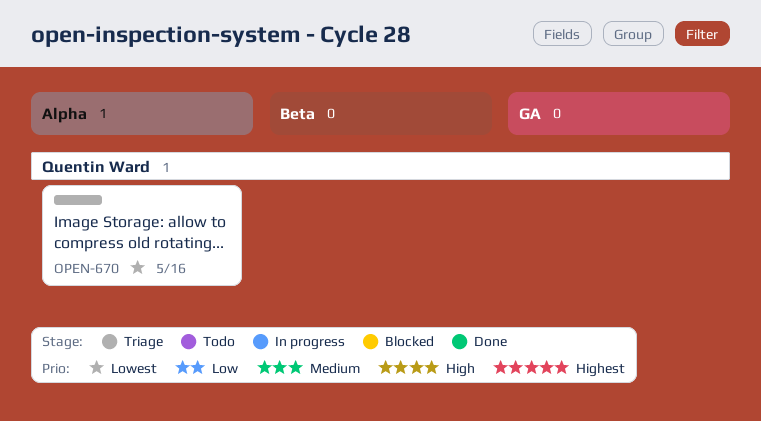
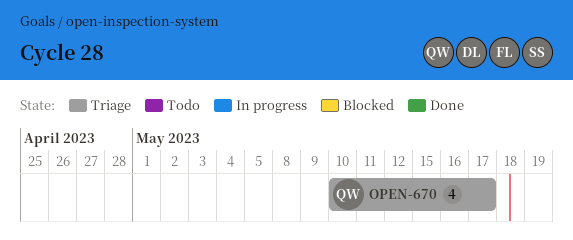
OPEN-670, due: May 16 -> May 17

